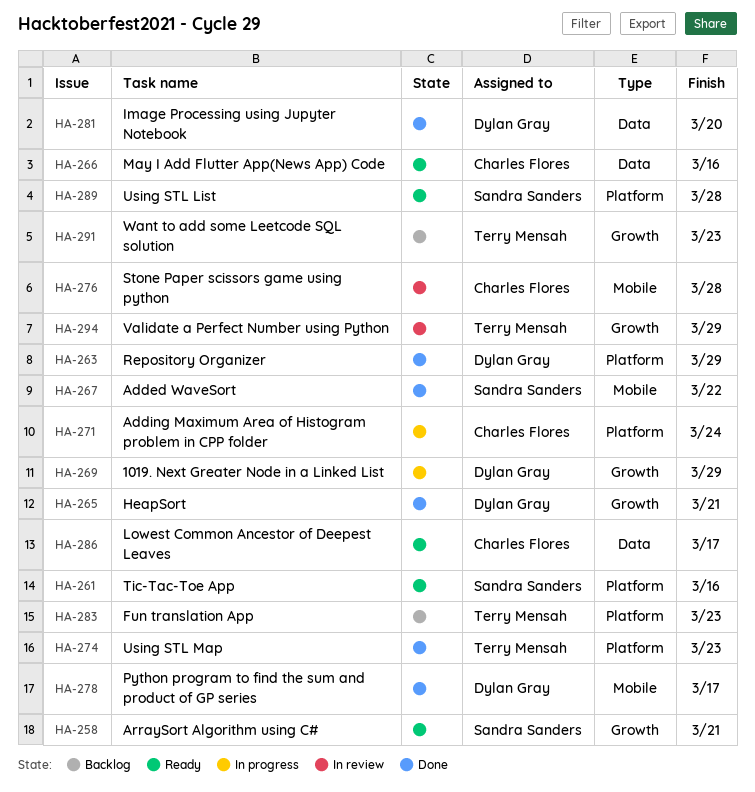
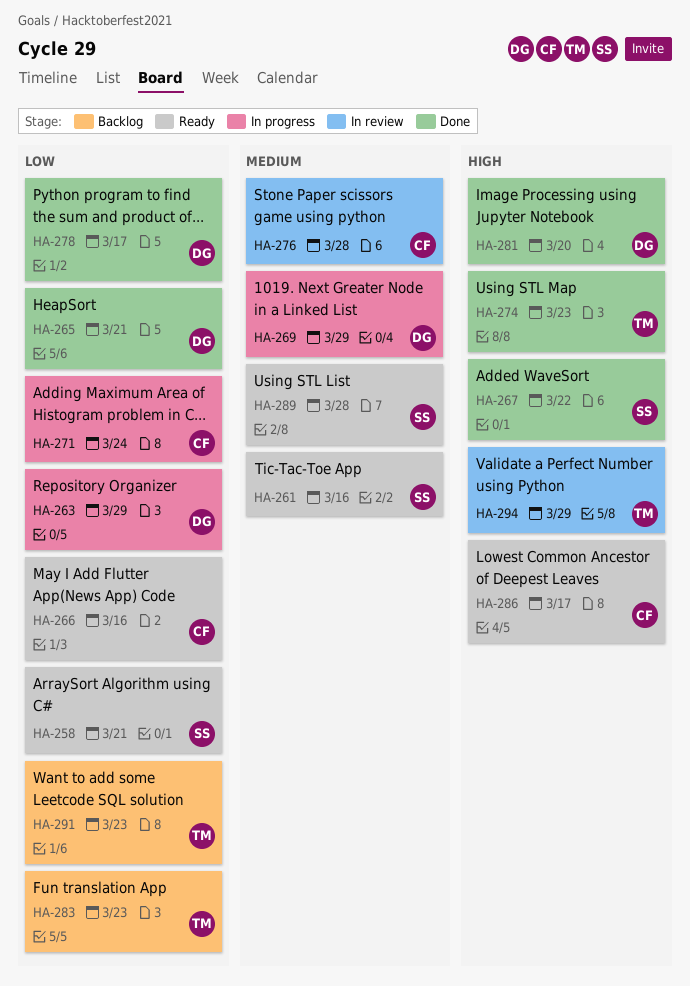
HA-263, status: Done -> In progress

